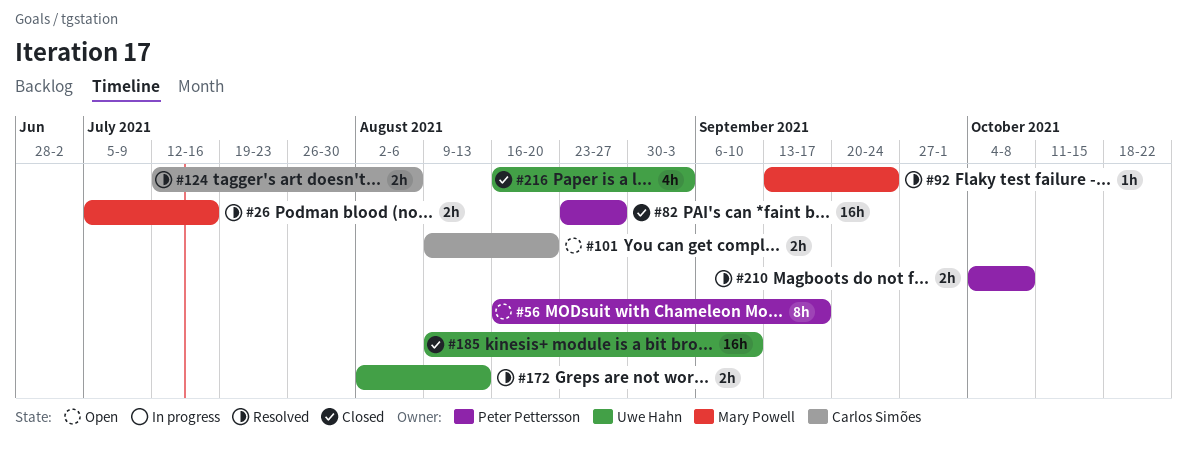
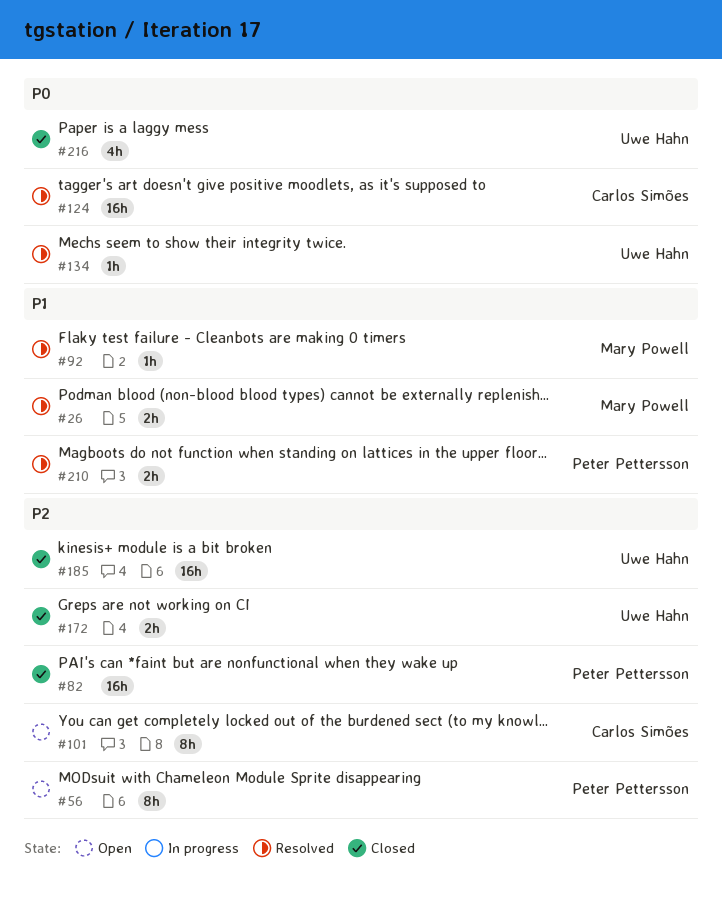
#101, estimate: 2h -> 8h
#124, estimate: 2h -> 16h
#134: none -> present
#172, status: Resolved -> Closed

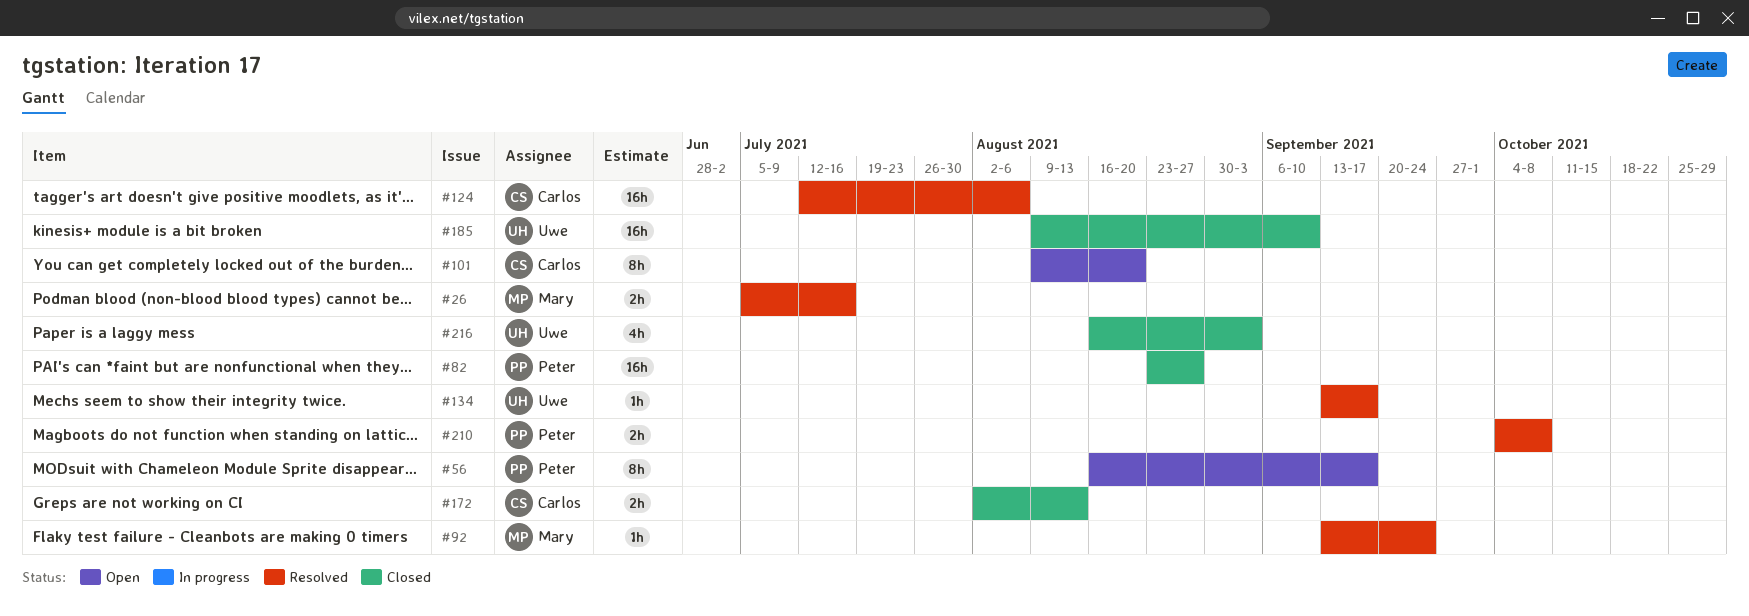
#172, owner: Uwe Hahn -> Carlos Simões

